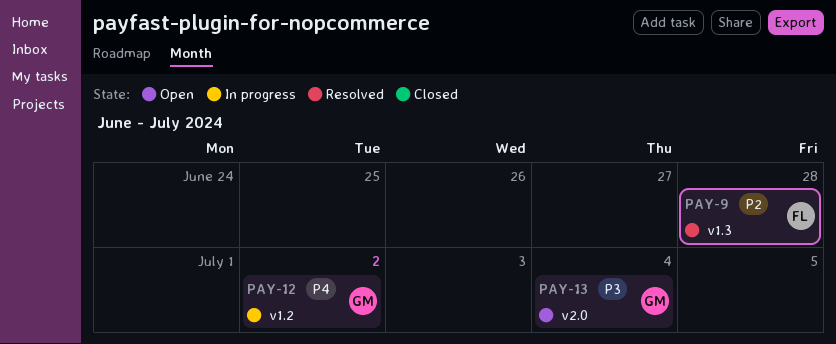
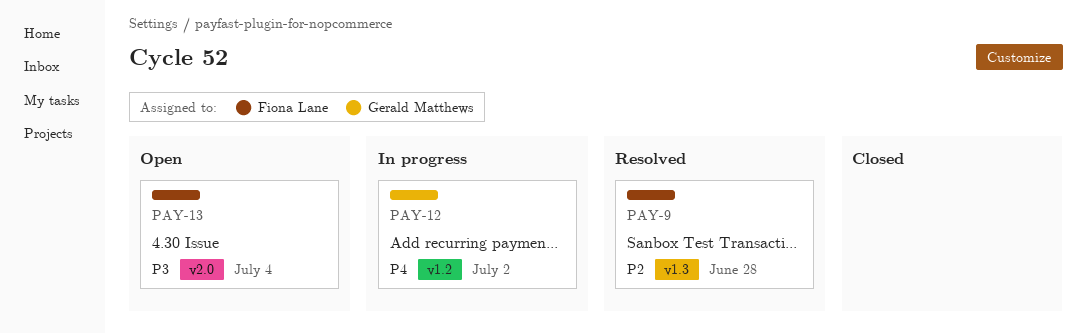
PAY-13, owner: Gerald Matthews -> Fiona Lane

